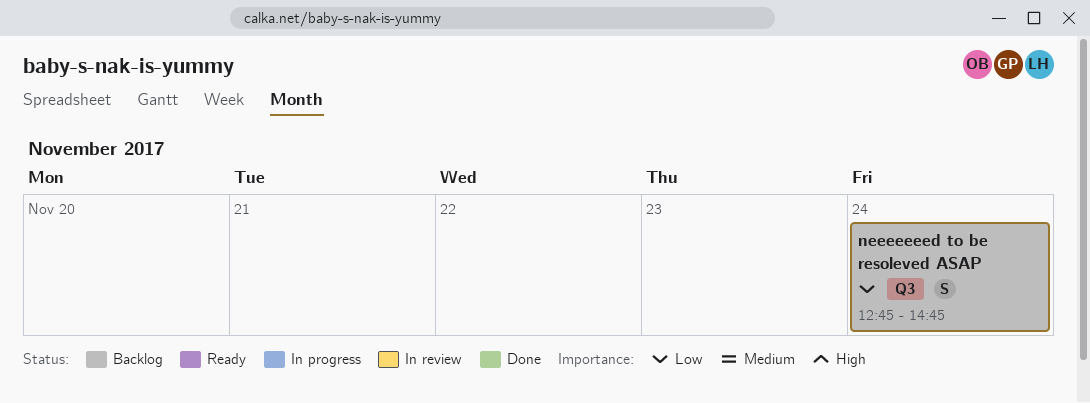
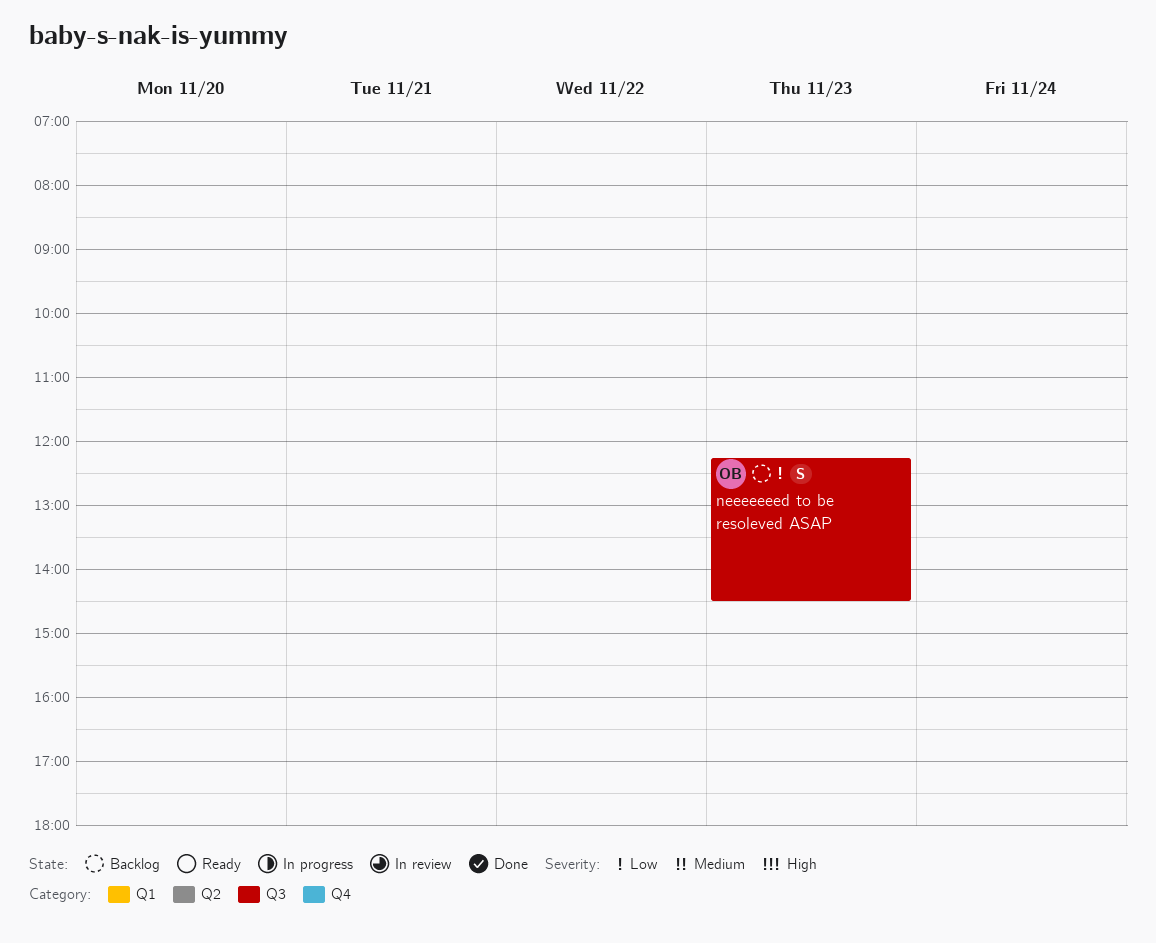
neeeeeeed to be resoleved ASAP, day: Nov 24 -> Nov 23
neeeeeeed to be resoleved ASAP, begins: 12:45 -> 12:15
neeeeeeed to be resoleved ASAP, ends: 14:45 -> 14:30

